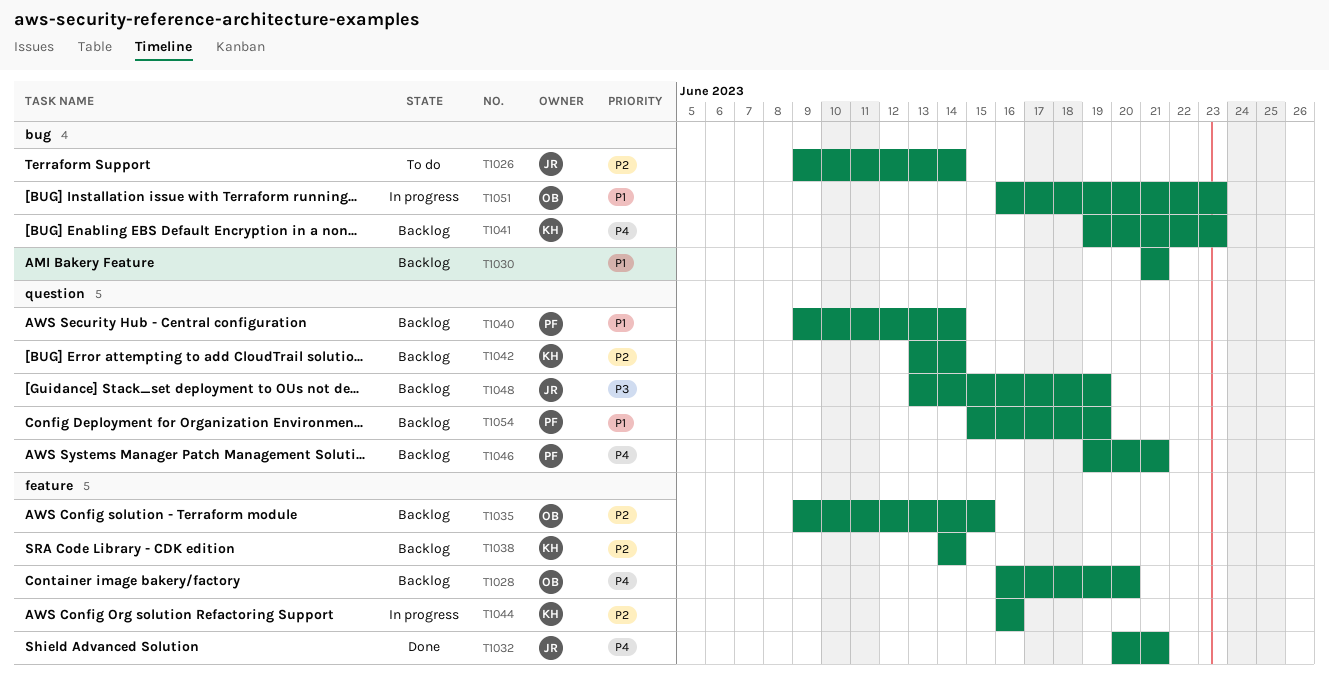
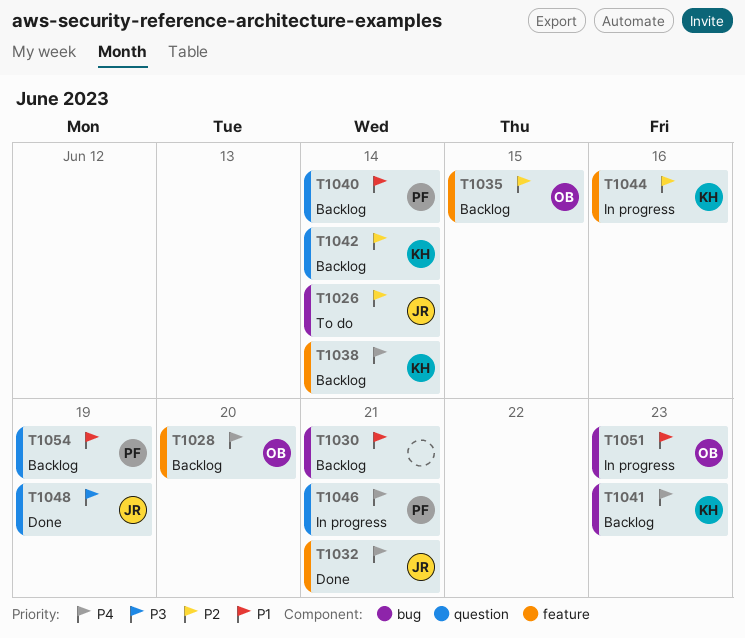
T1038, priority: P2 -> P4
T1046, status: Backlog -> In progress
T1048, status: Backlog -> Done

